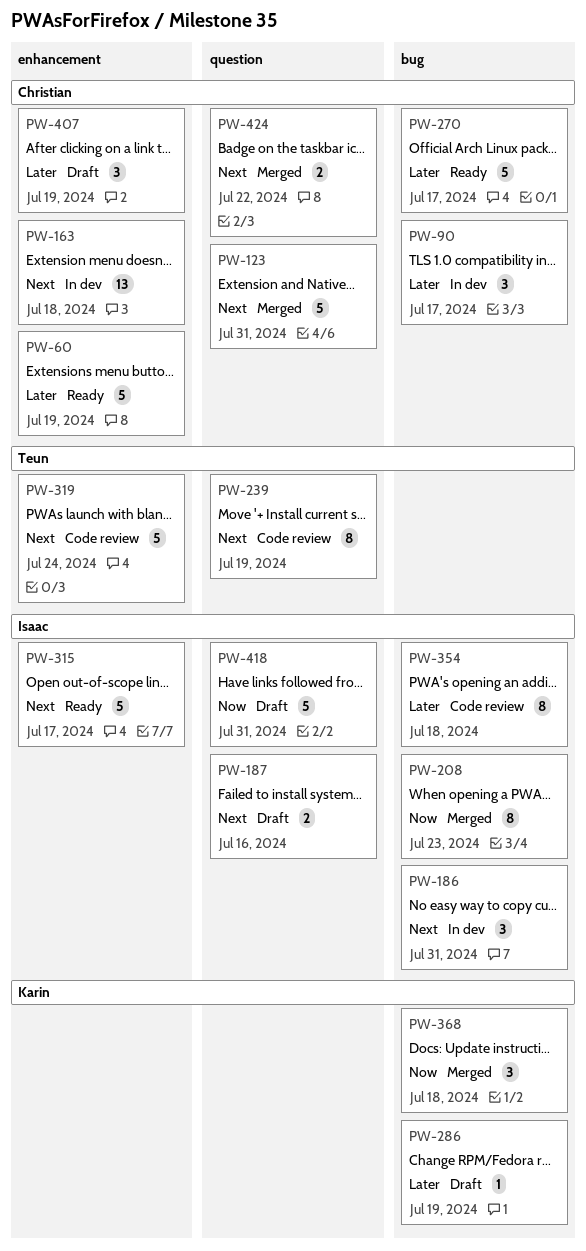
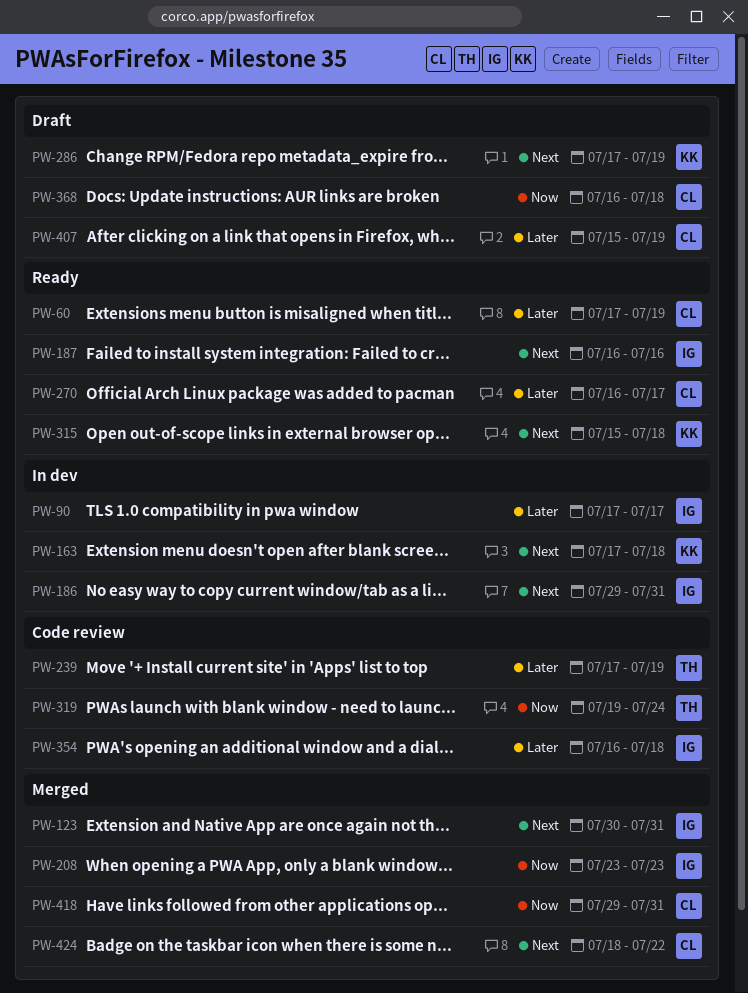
PW-90, owner: Christian -> Isaac
PW-123, owner: Christian -> Isaac
PW-163, owner: Christian -> Karin
PW-187, status: Draft -> Ready
PW-239, priority: Next -> Later
PW-286, priority: Later -> Next
PW-315, owner: Isaac -> Karin
PW-315, due: Jul 17 -> Jul 18
PW-319, priority: Next -> Now
PW-368, status: Merged -> Draft
PW-368, owner: Karin -> Christian
PW-418, status: Draft -> Merged
PW-418, owner: Isaac -> Christian

